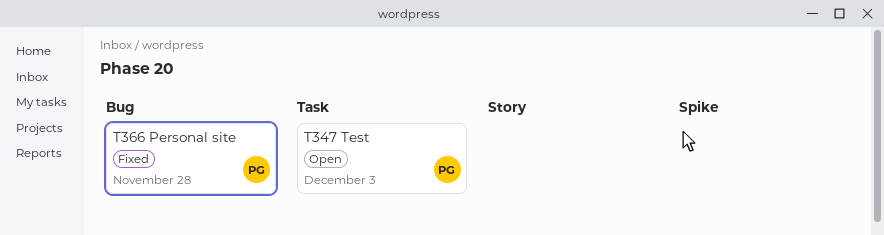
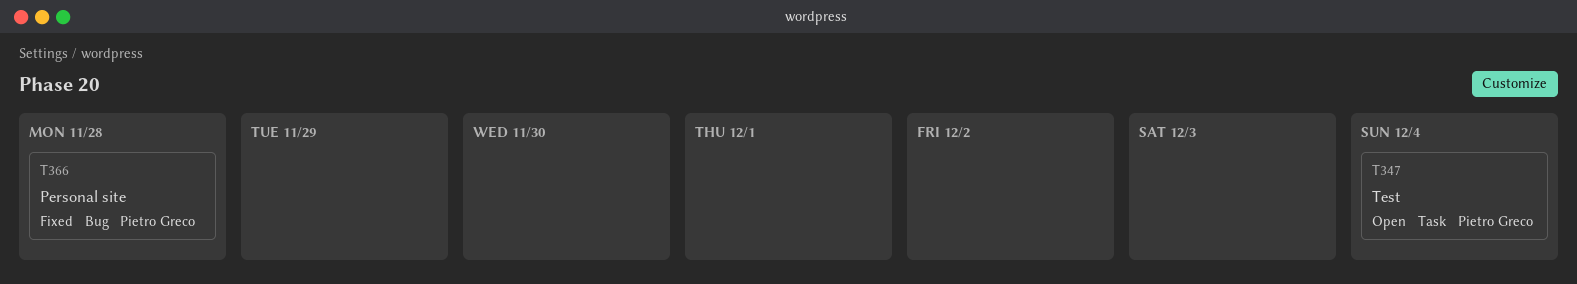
T347, due: Dec 3 -> Dec 4

